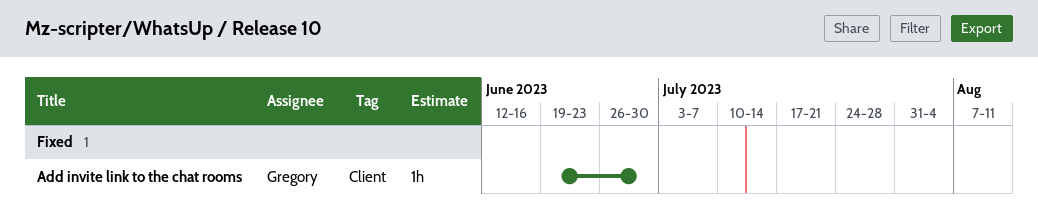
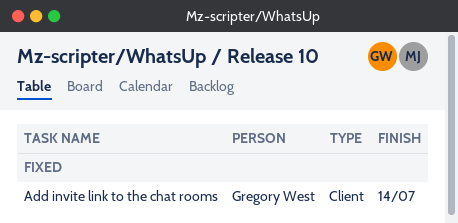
Add invite link to the chat rooms, due: Jun 30 -> Jul 14

